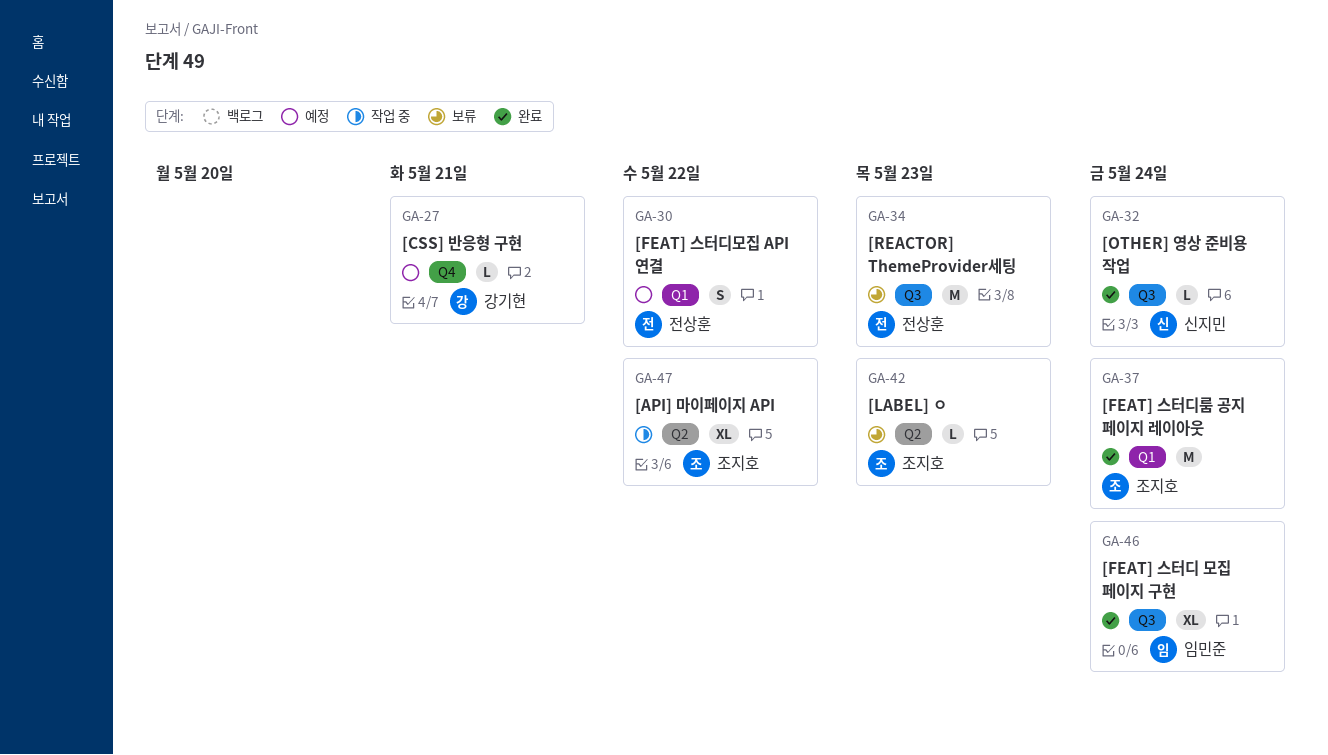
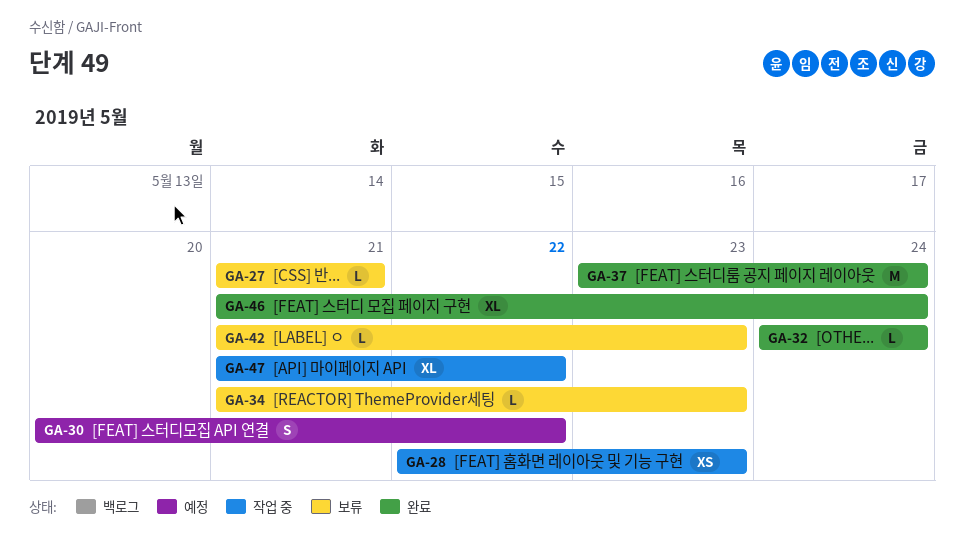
GA-27, status: 예정 -> 보류
GA-28: none -> present
GA-34, estimate: M -> L

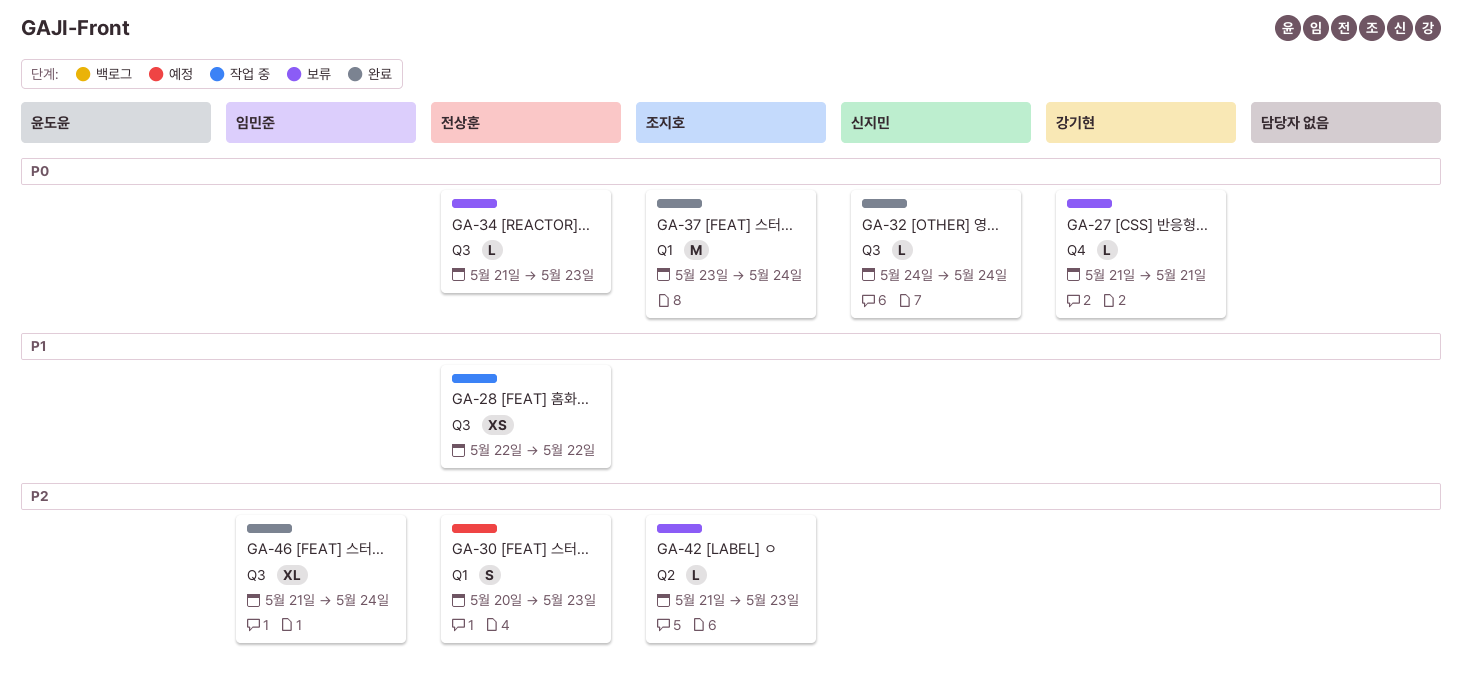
GA-28, due: May 23 -> May 22
GA-30, due: May 22 -> May 23
GA-47: present -> none

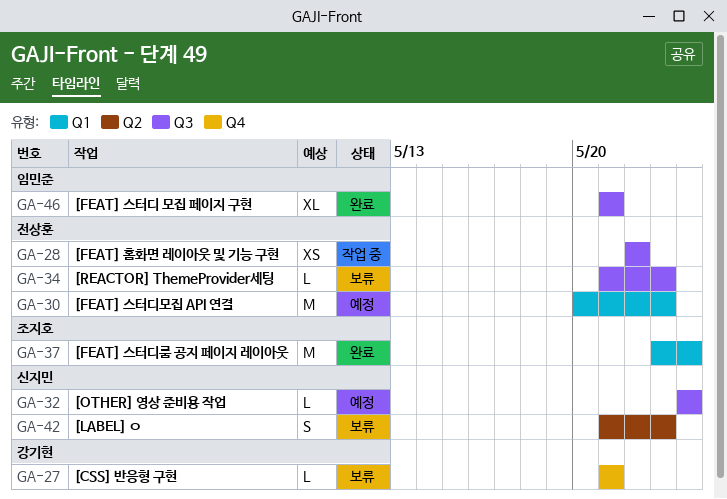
GA-30, estimate: S -> M
GA-32, status: 완료 -> 예정
GA-42, owner: 조지호 -> 신지민
GA-42, estimate: L -> S
GA-46, due: May 24 -> May 21

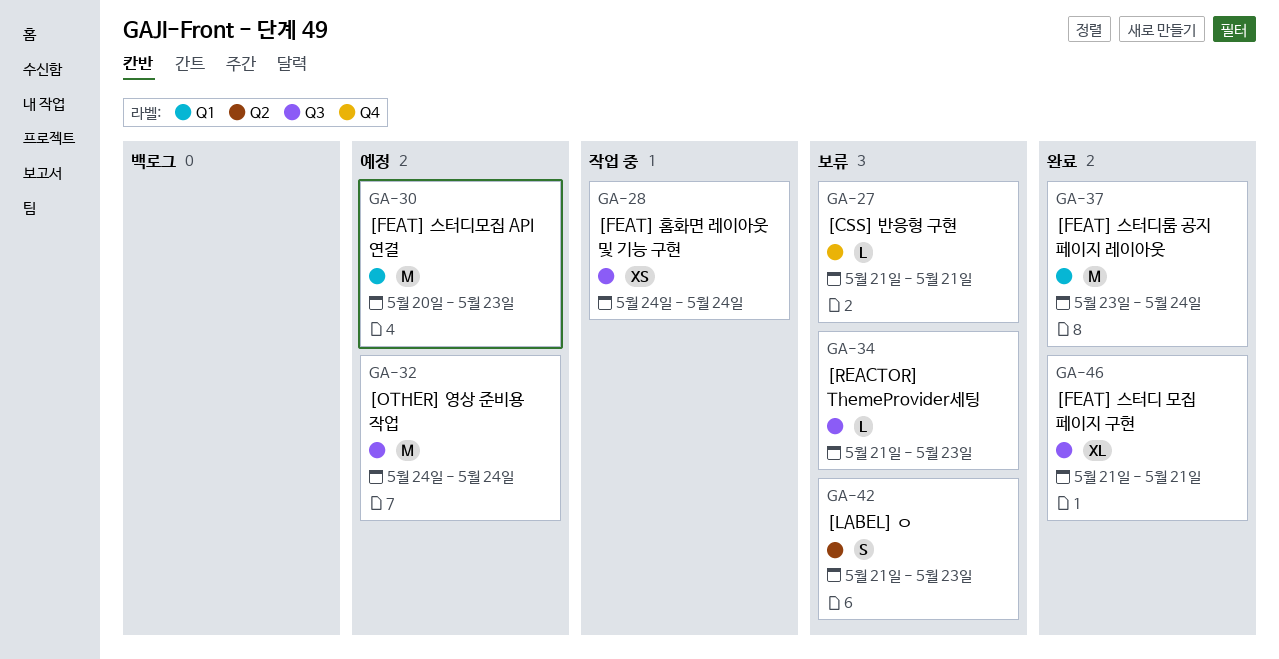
GA-28, start: May 22 -> May 24
GA-28, due: May 22 -> May 24
GA-32, estimate: L -> M

